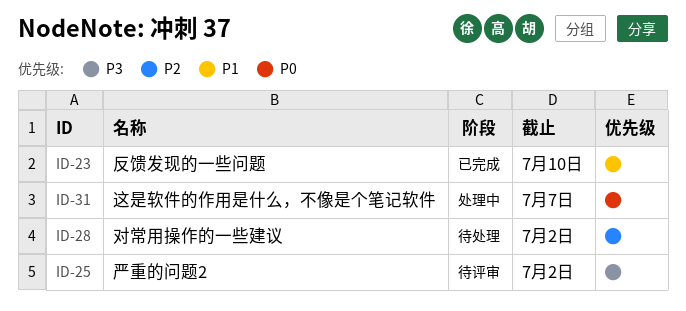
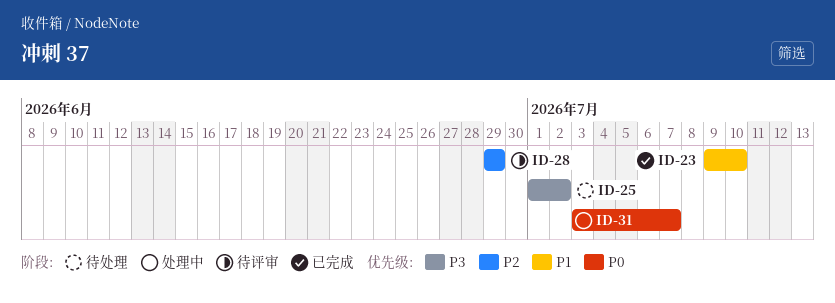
ID-25, status: 待评审 -> 待处理
ID-28, status: 待处理 -> 待评审
ID-28, due: Jul 2 -> Jun 29

